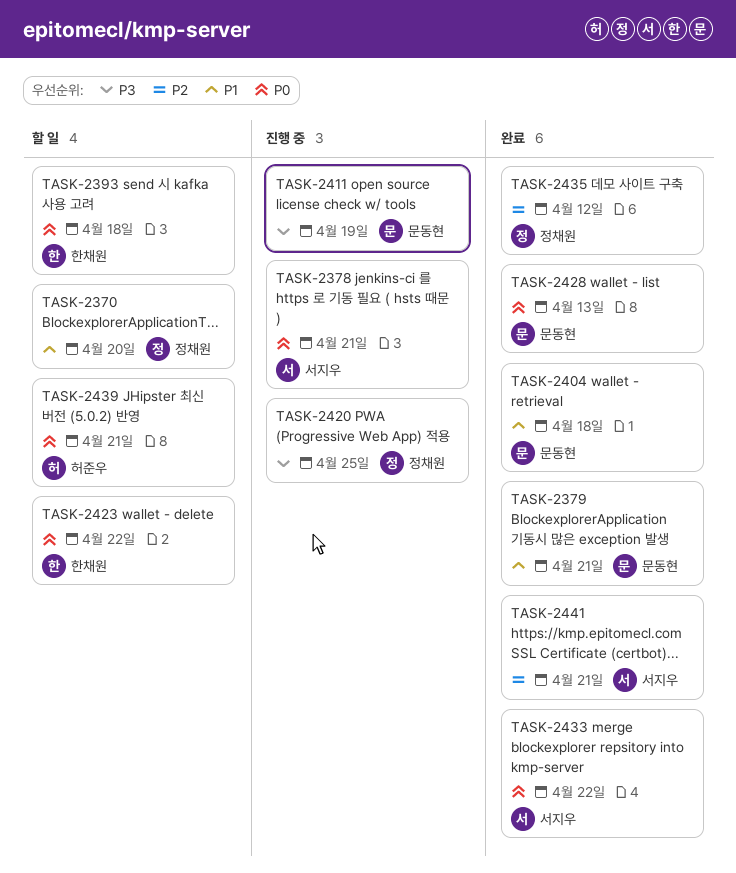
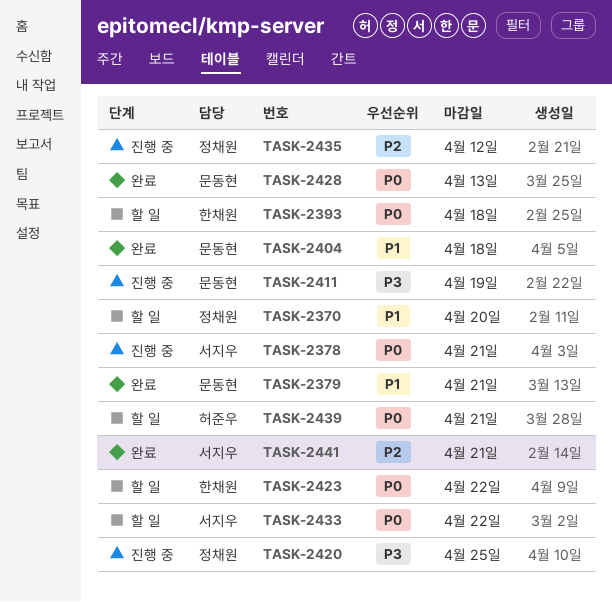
TASK-2433, status: 완료 -> 할 일
TASK-2435, status: 완료 -> 진행 중

